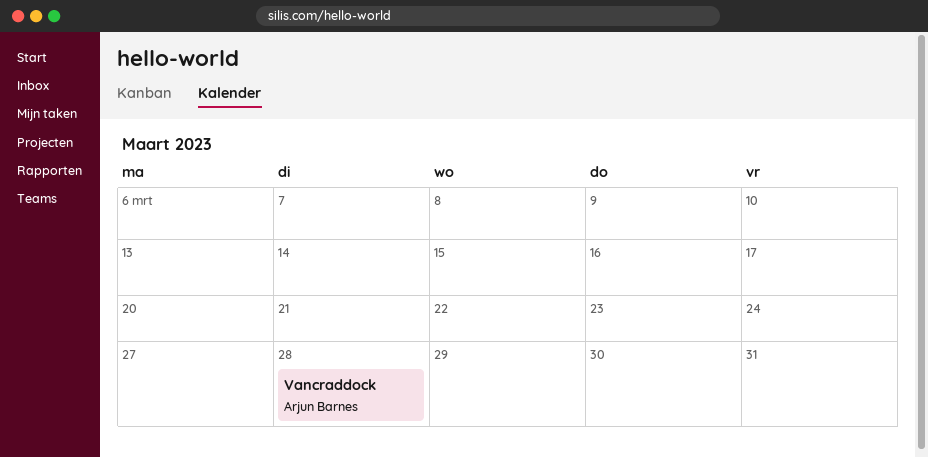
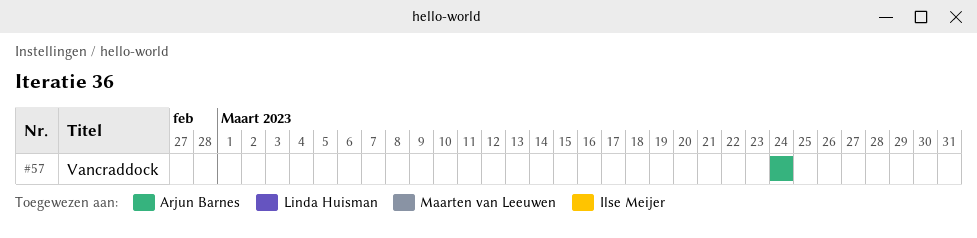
Vancraddock, due: Mar 28 -> Mar 24

